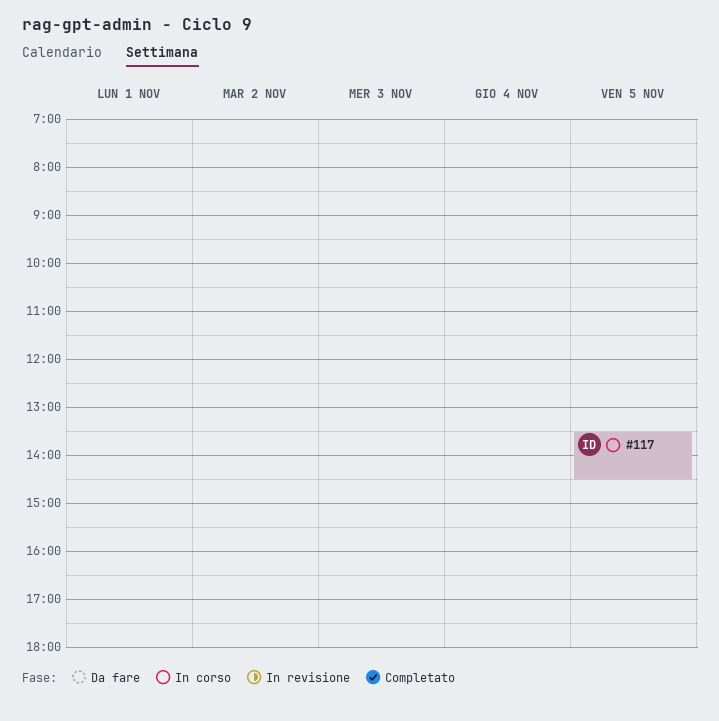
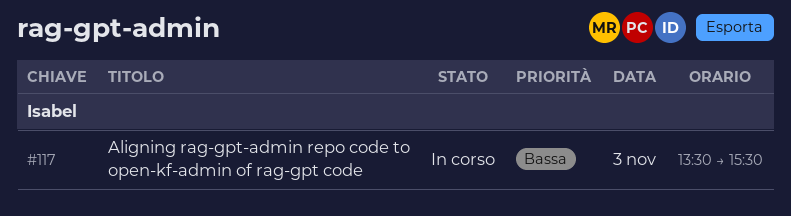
#117, day: Nov 5 -> Nov 3
#117, ends: 14:30 -> 15:30

